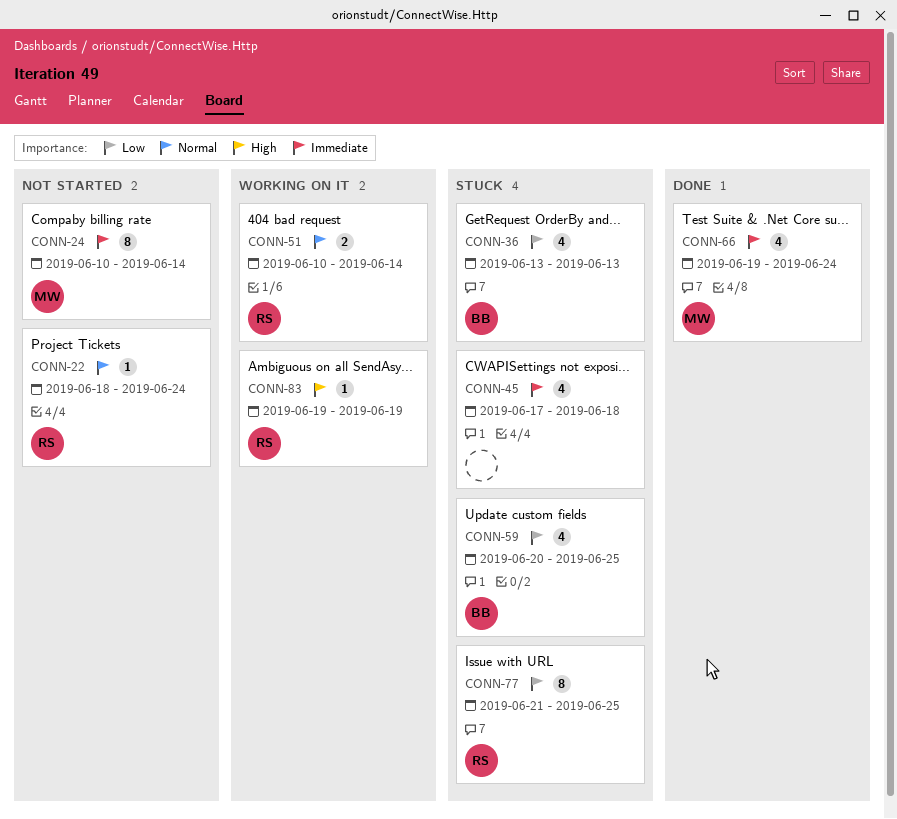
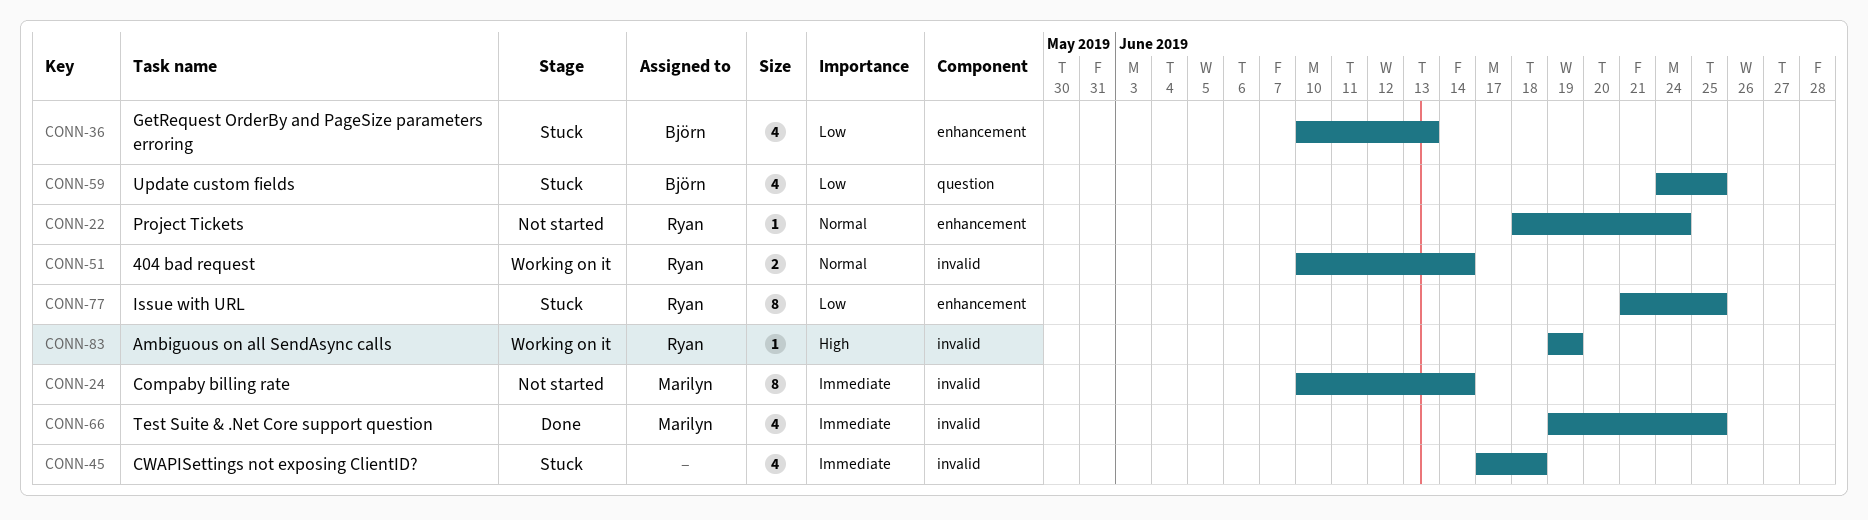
CONN-36, start: Jun 13 -> Jun 10
CONN-59, start: Jun 20 -> Jun 24
CONN-66, due: Jun 24 -> Jun 25

